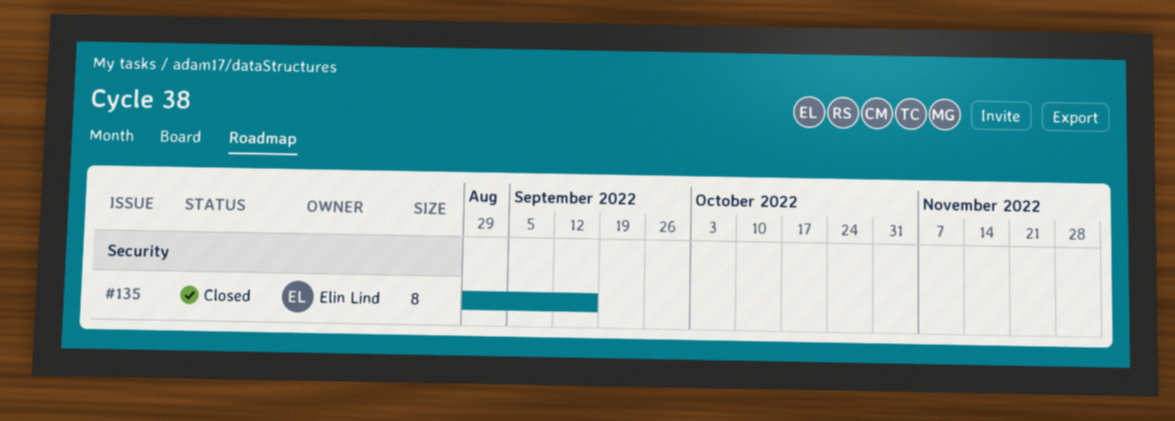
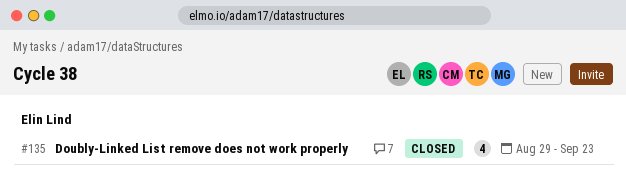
#135, estimate: 8 -> 4
#135, due: Sep 16 -> Sep 23

